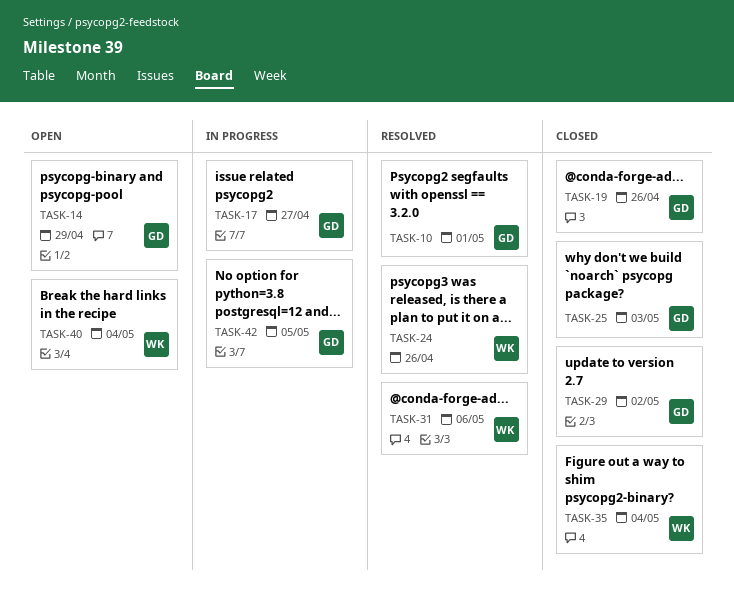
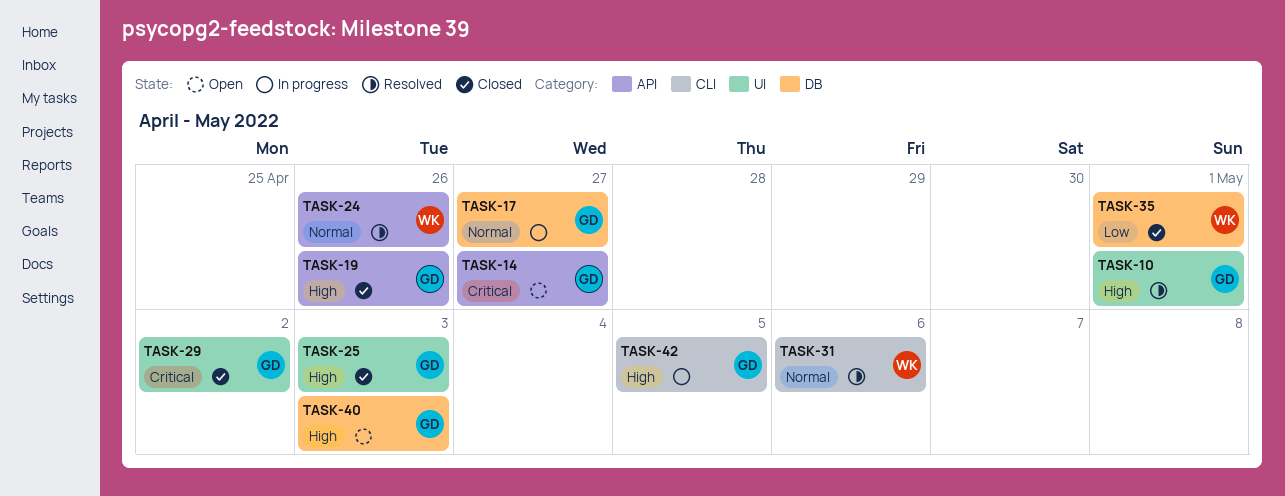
TASK-14, due: Apr 29 -> Apr 27
TASK-35, due: May 4 -> May 1
TASK-40, owner: WK -> GD
TASK-40, due: May 4 -> May 3

